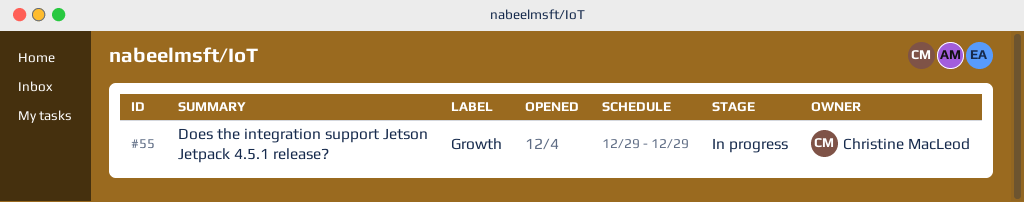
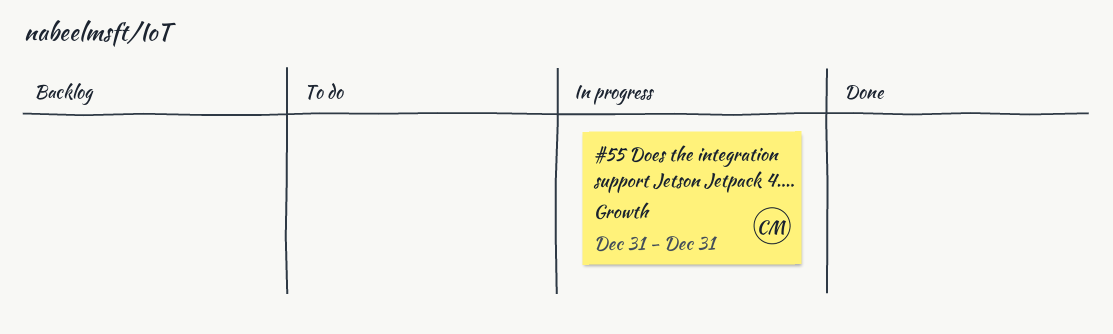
#55, start: Dec 29 -> Dec 31
#55, due: Dec 29 -> Dec 31

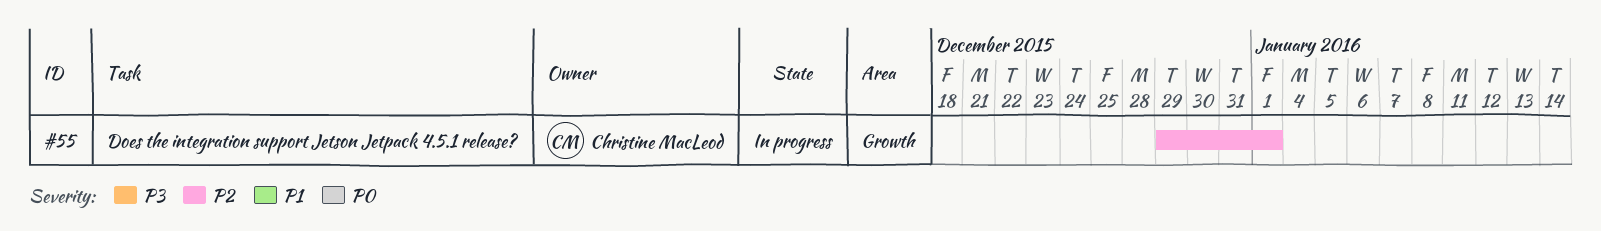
#55, start: Dec 31 -> Dec 29
#55, due: Dec 31 -> Jan 1

